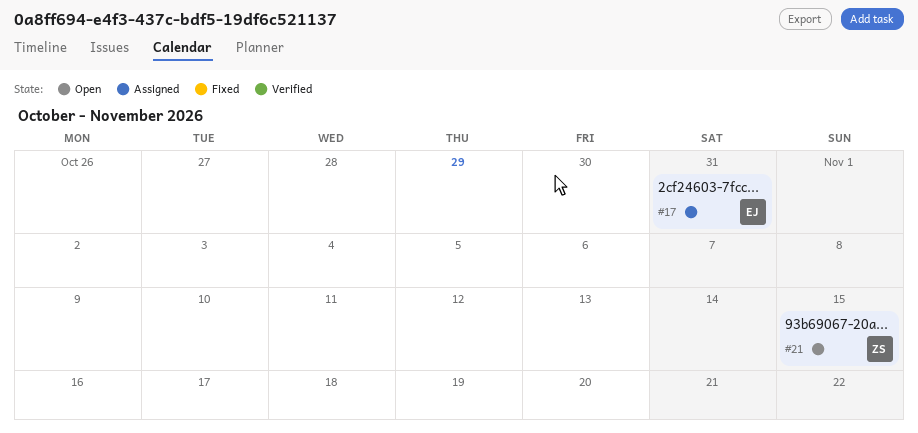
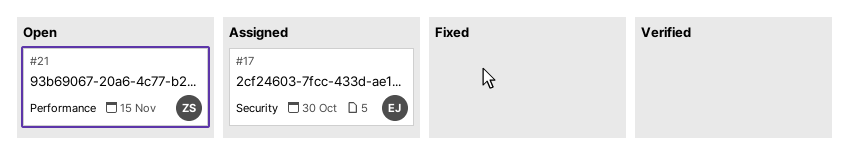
#17, due: Oct 31 -> Oct 30

